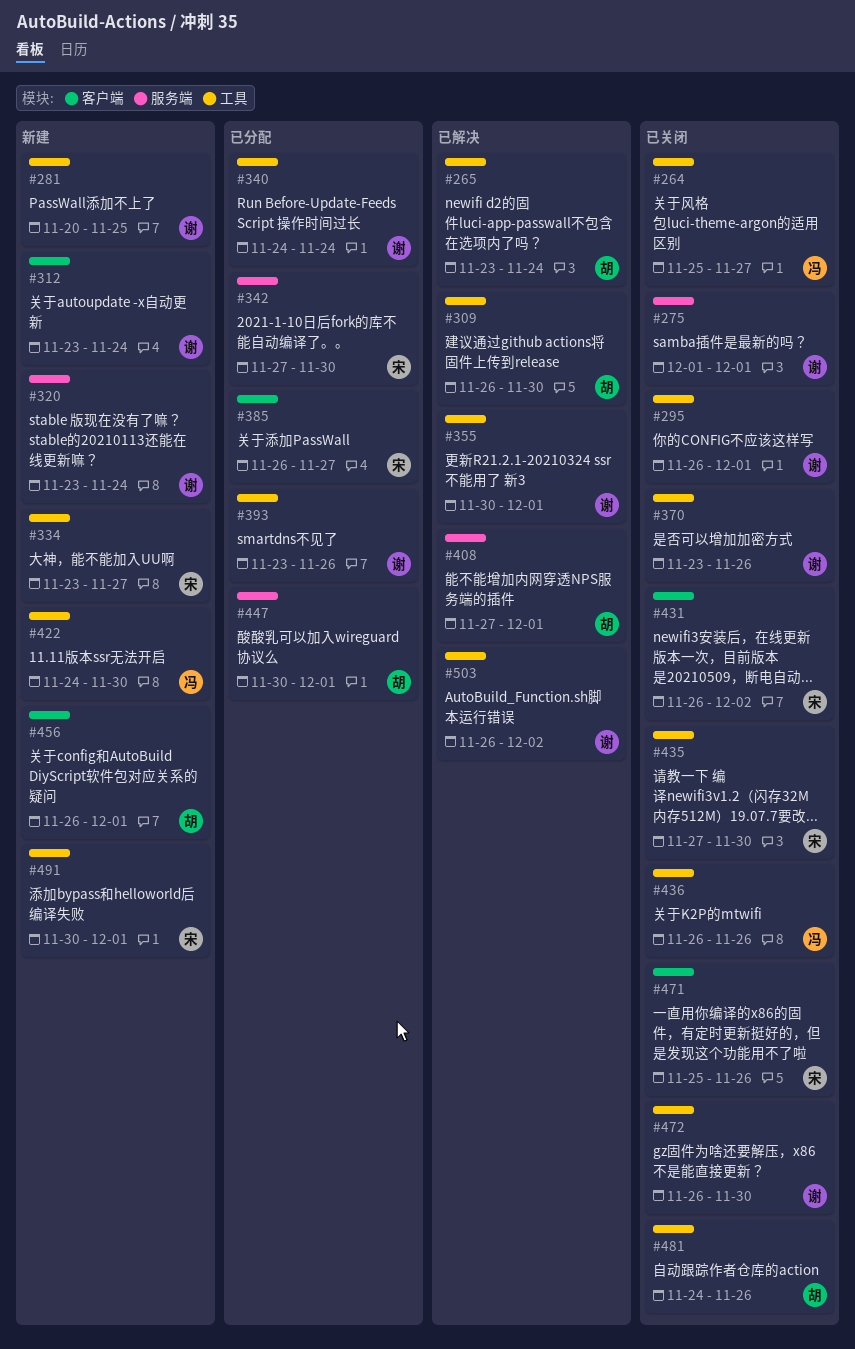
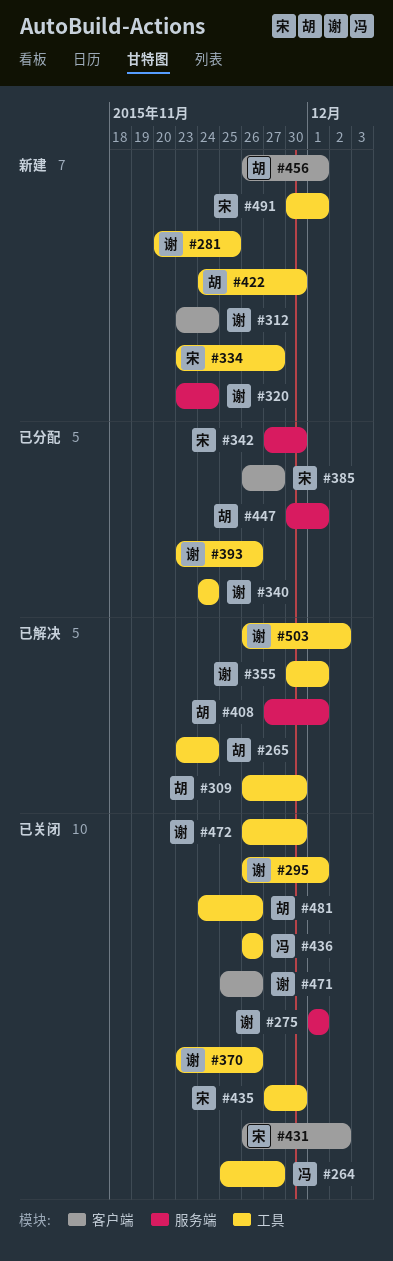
#422, owner: 冯 -> 胡
#471, owner: 宋 -> 谢

